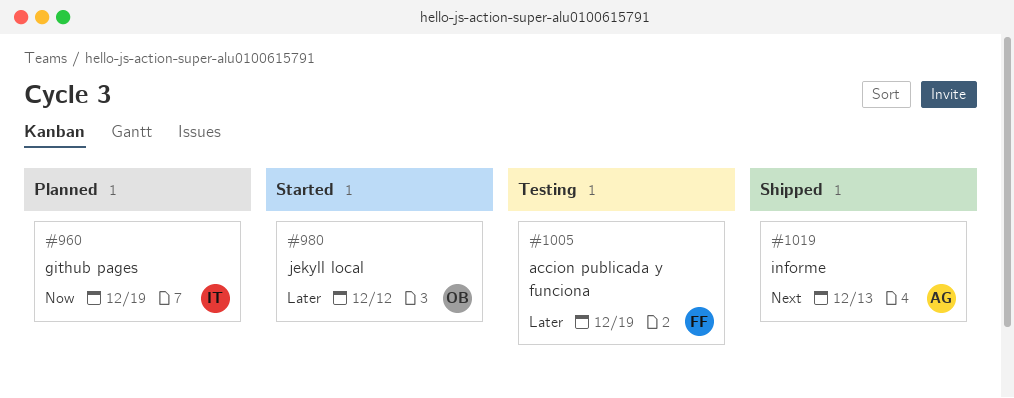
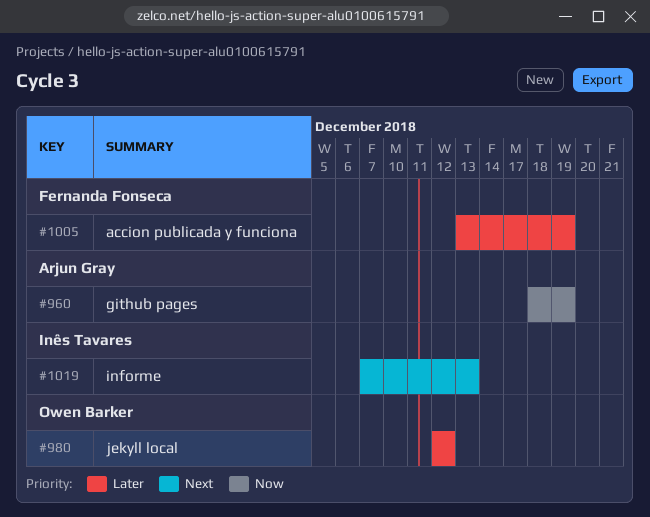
#960, owner: Inês Tavares -> Arjun Gray
#1019, owner: Arjun Gray -> Inês Tavares

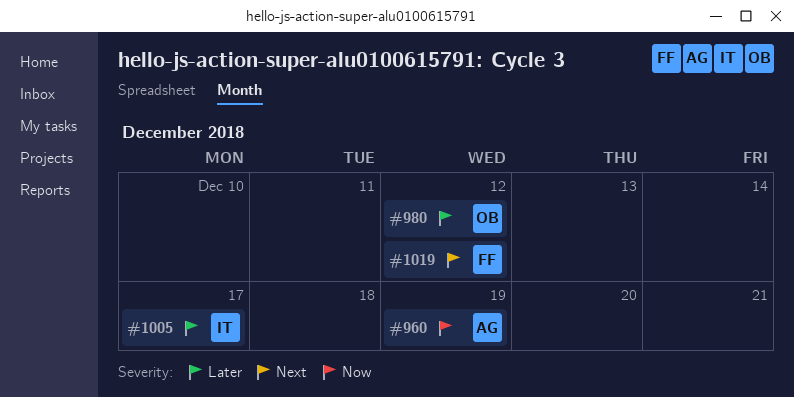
#1005, owner: Fernanda Fonseca -> Inês Tavares
#1005, due: Dec 19 -> Dec 17
#1019, owner: Inês Tavares -> Fernanda Fonseca
#1019, due: Dec 13 -> Dec 12

